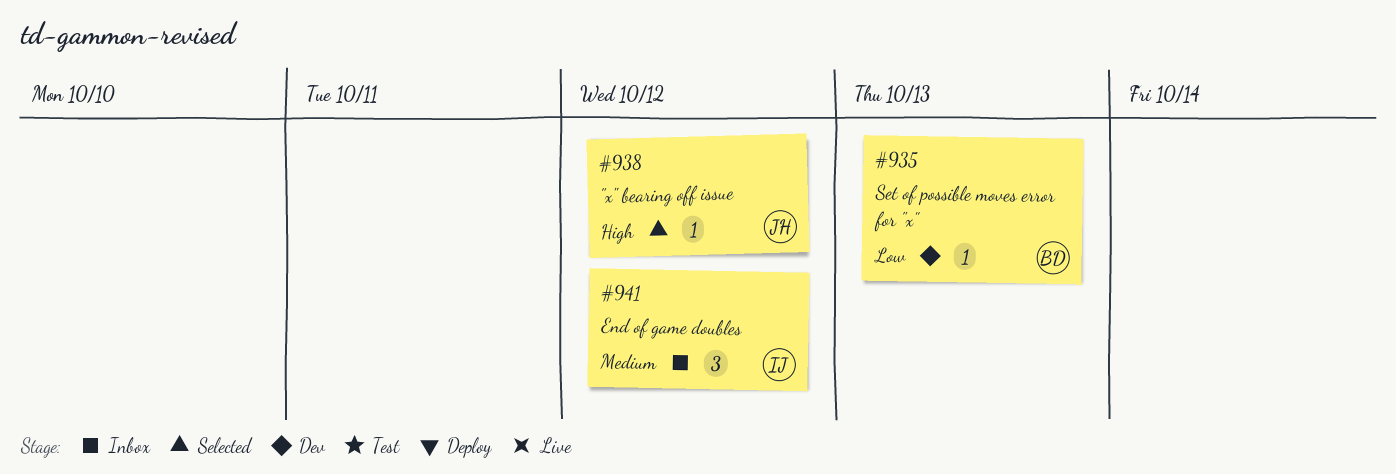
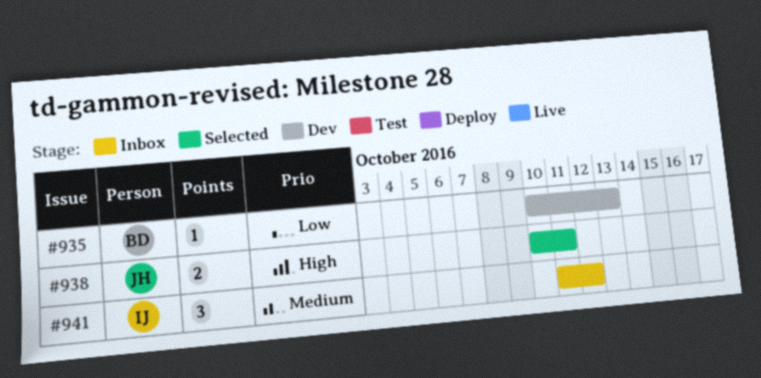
#938, estimate: 1 -> 2
#938, due: Oct 12 -> Oct 11

